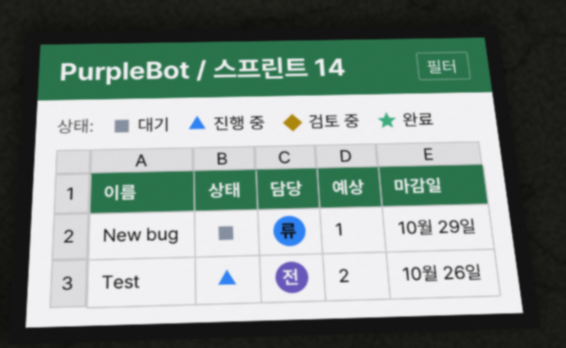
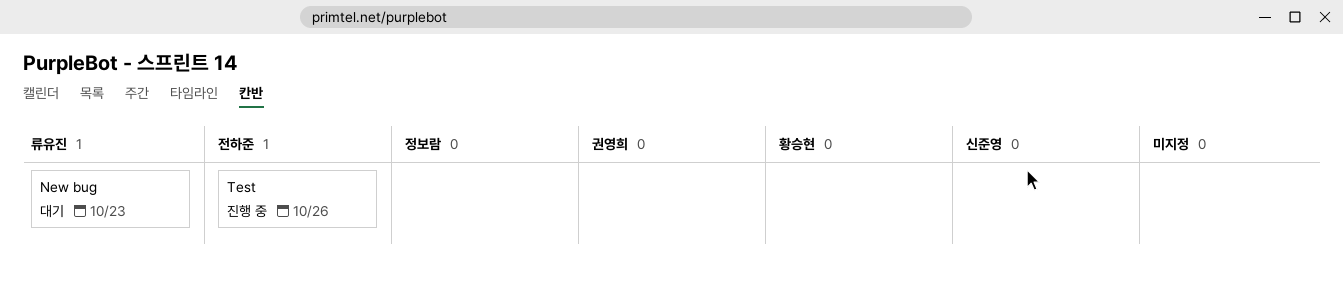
New bug, due: Oct 29 -> Oct 23

